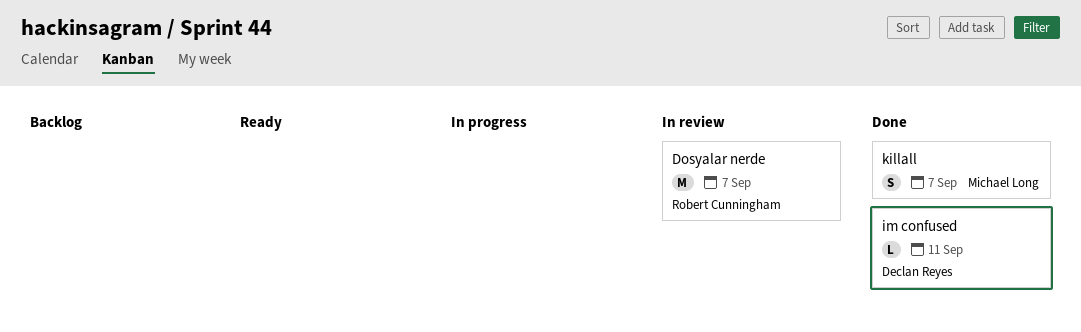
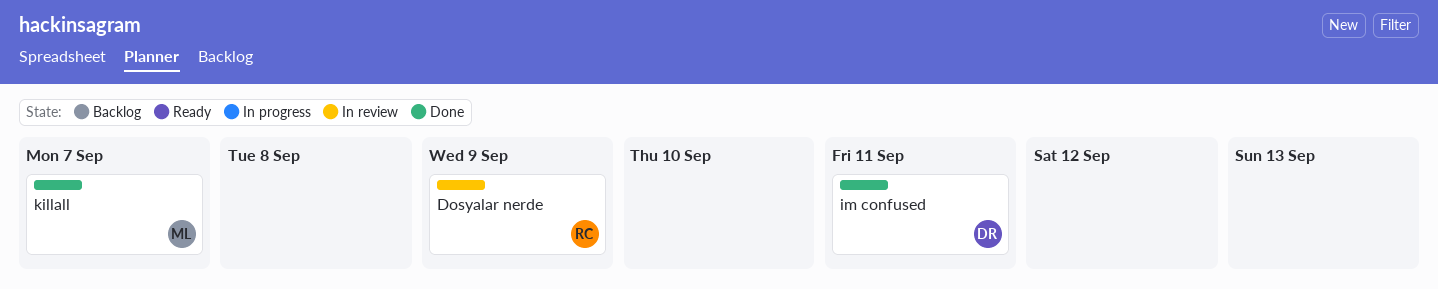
Dosyalar nerde, due: Sep 7 -> Sep 9

